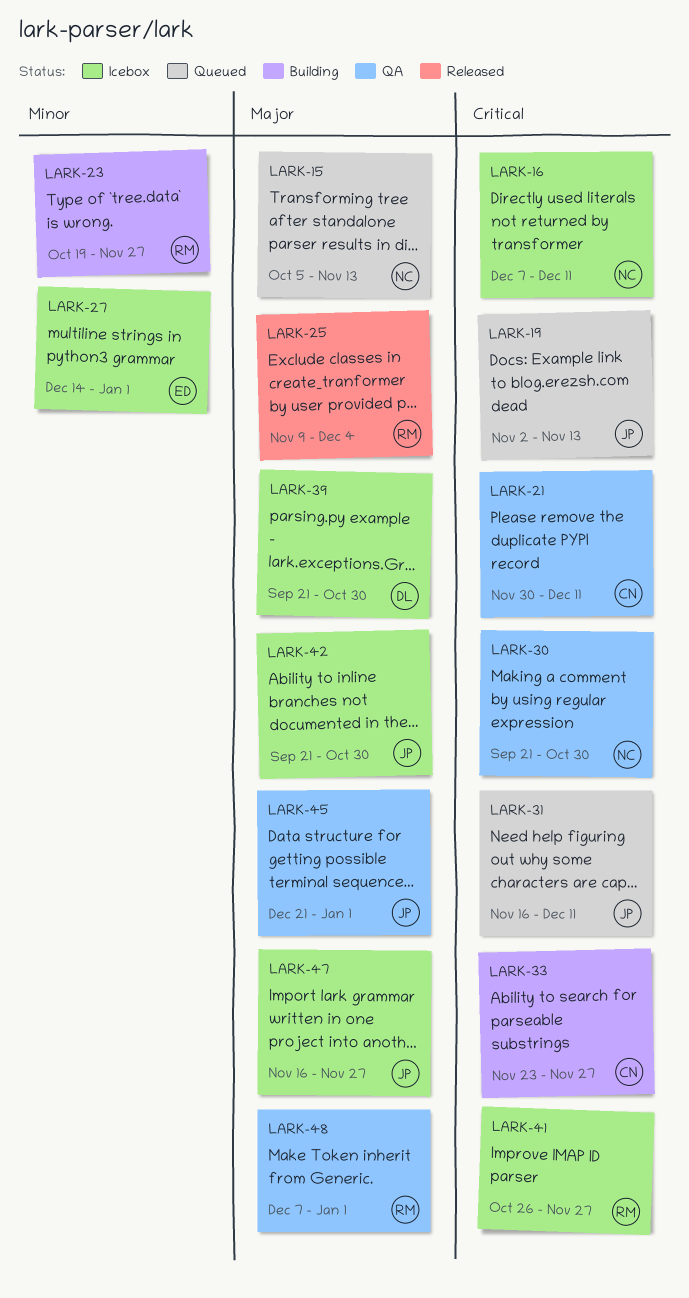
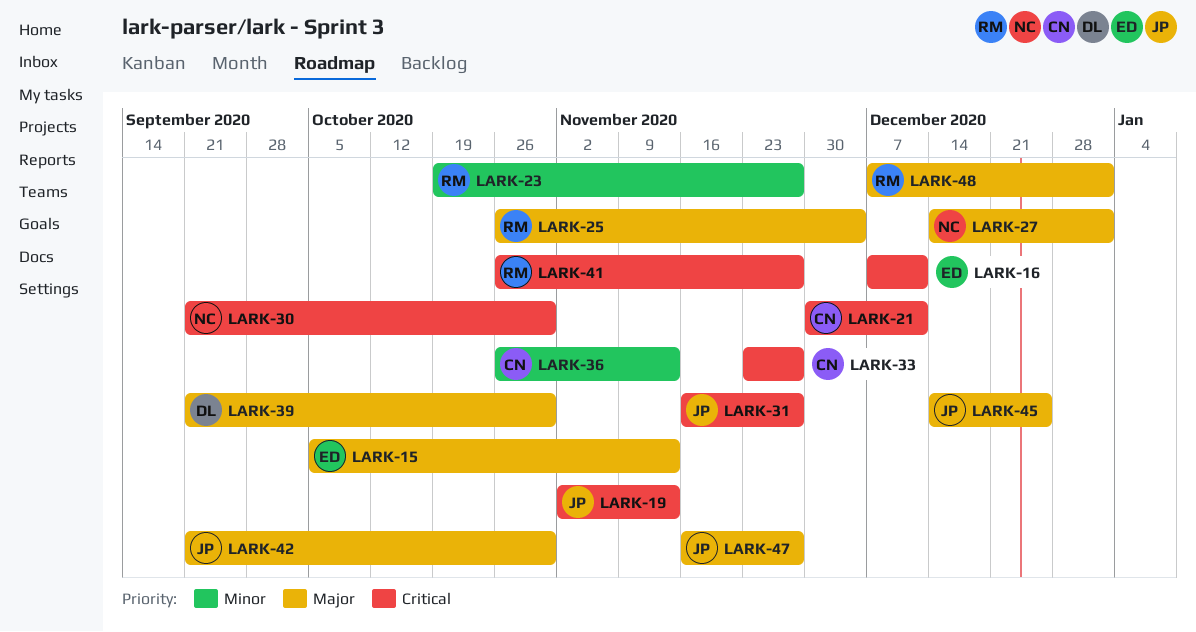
LARK-15, owner: NC -> ED
LARK-16, owner: NC -> ED
LARK-25, start: Nov 9 -> Oct 26
LARK-27, owner: ED -> NC
LARK-27, priority: Minor -> Major
LARK-31, due: Dec 11 -> Nov 27
LARK-36: none -> present
LARK-45, start: Dec 21 -> Dec 14
LARK-45, due: Jan 1 -> Dec 25

